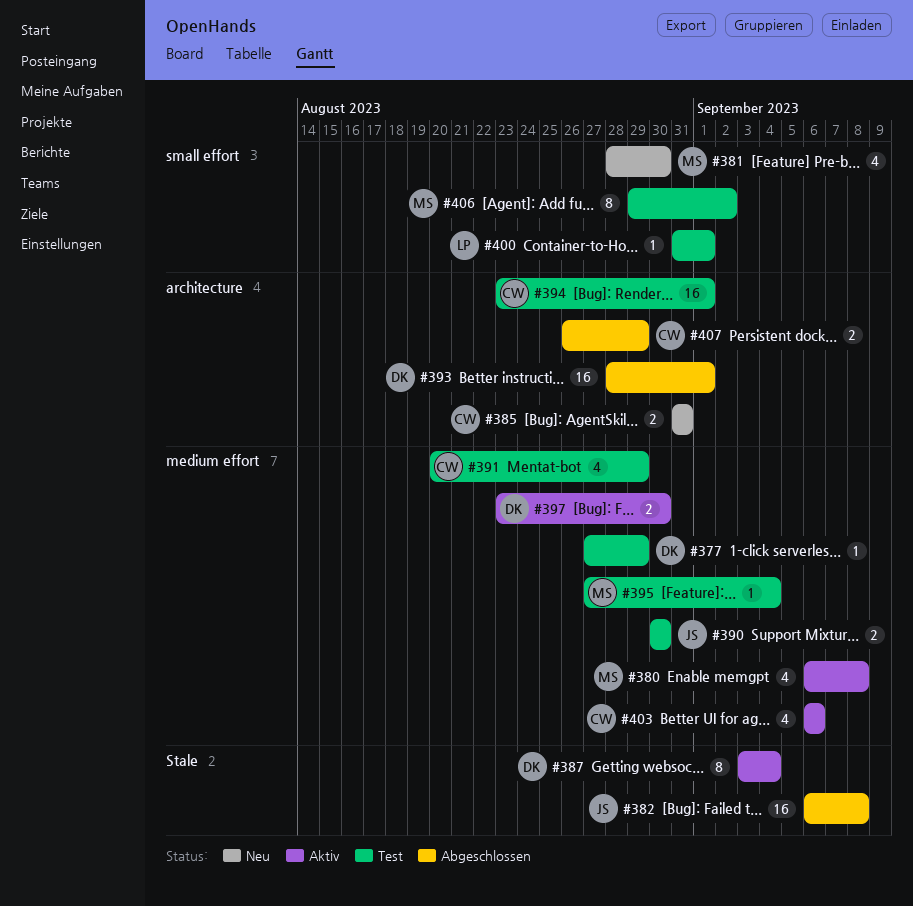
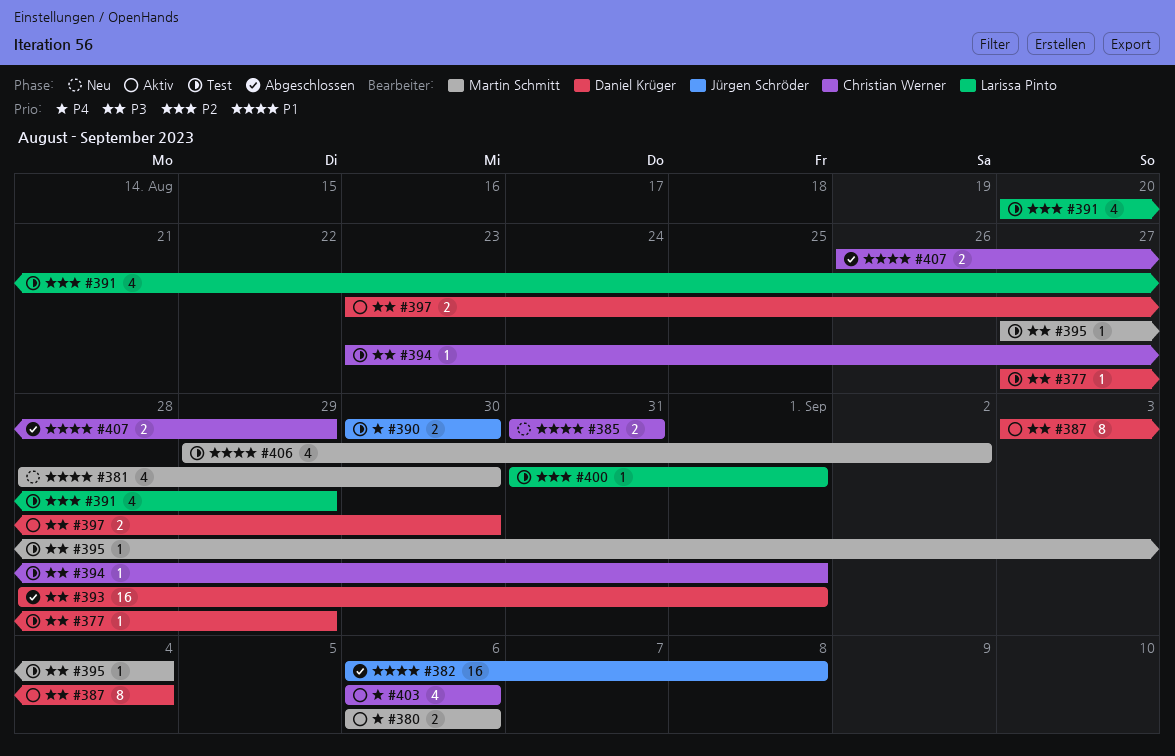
#380, estimate: 4 -> 2
#380, due: Sep 8 -> Sep 6
#391, owner: Christian Werner -> Larissa Pinto
#394, estimate: 16 -> 1
#406, estimate: 8 -> 4

